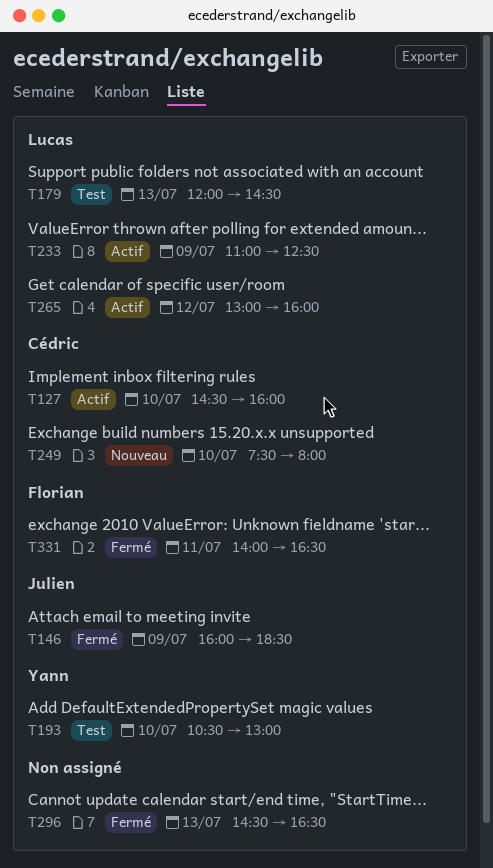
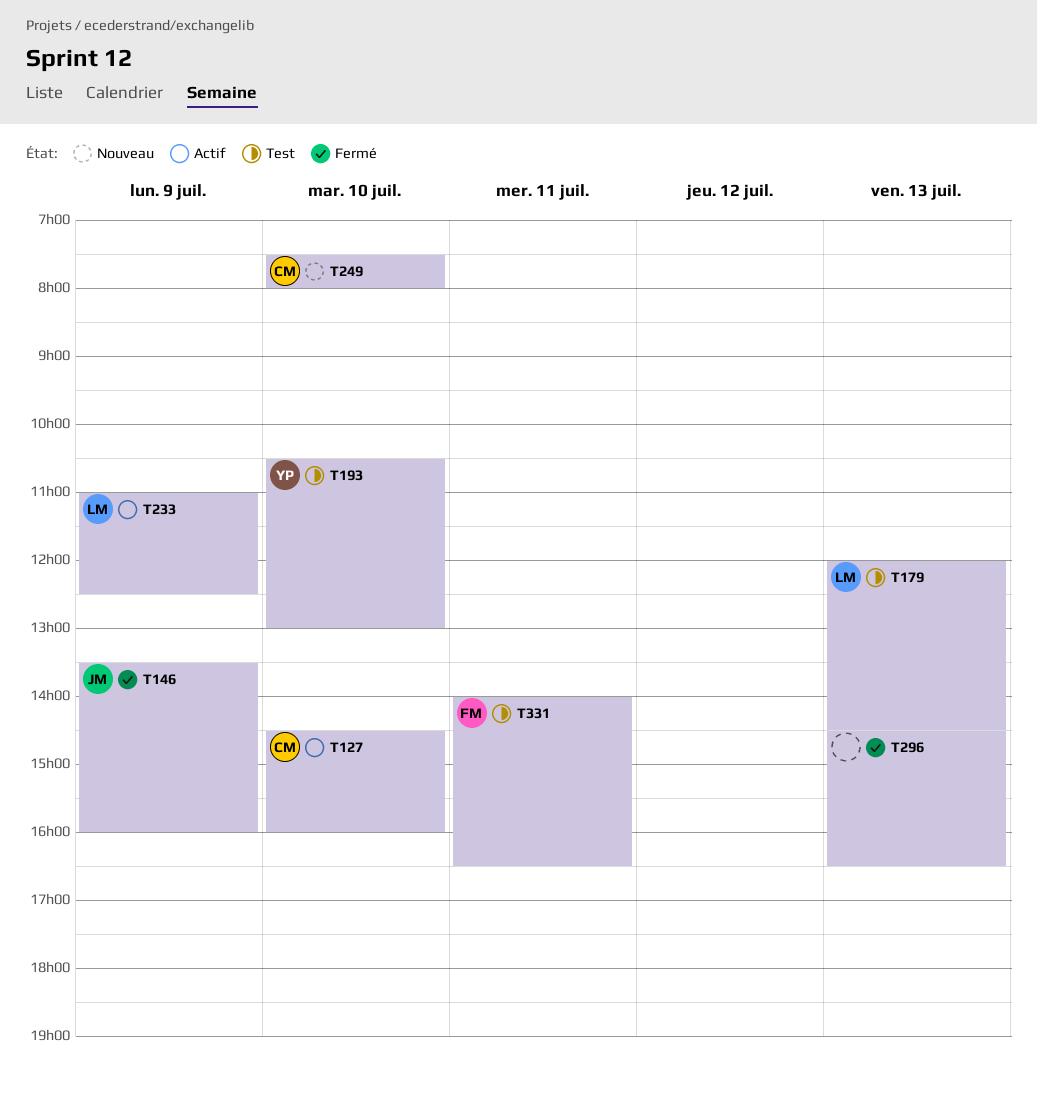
T146, begins: 16:00 -> 13:30
T146, ends: 18:30 -> 16:00
T265: present -> none
T331, status: Fermé -> Test

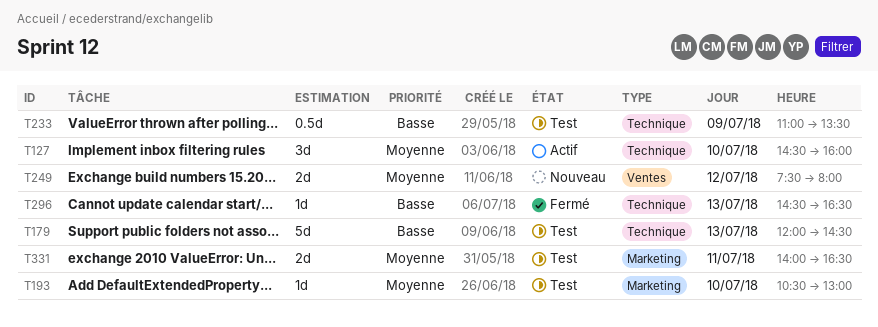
T146: present -> none
T233, status: Actif -> Test
T233, ends: 12:30 -> 13:30
T249, day: Jul 10 -> Jul 12

